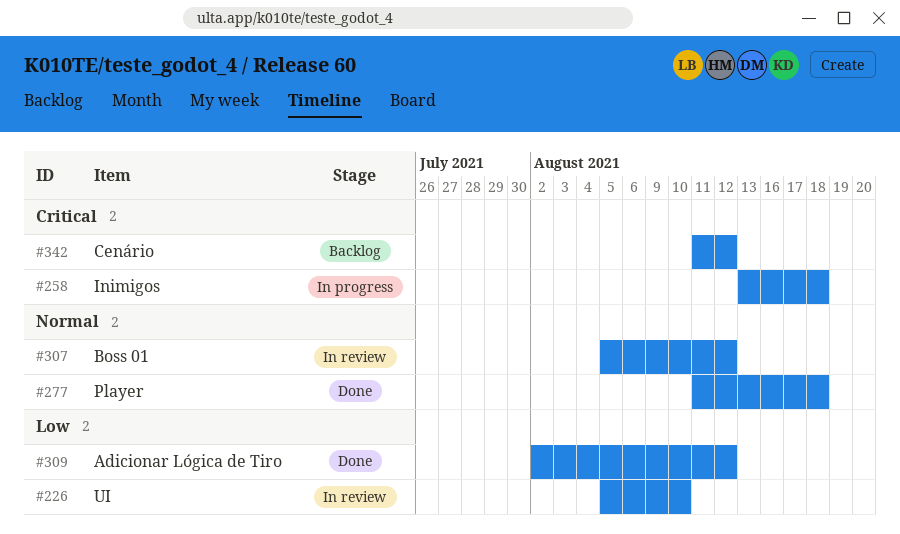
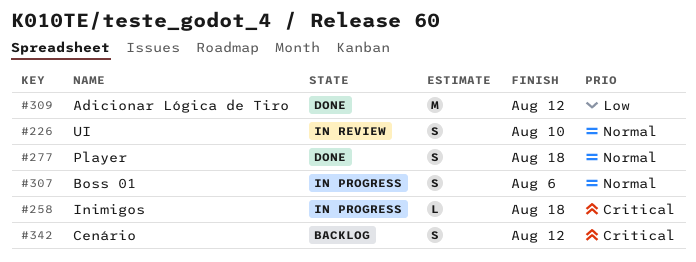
#226, priority: Low -> Normal
#307, status: In review -> In progress
#307, due: Aug 12 -> Aug 6

